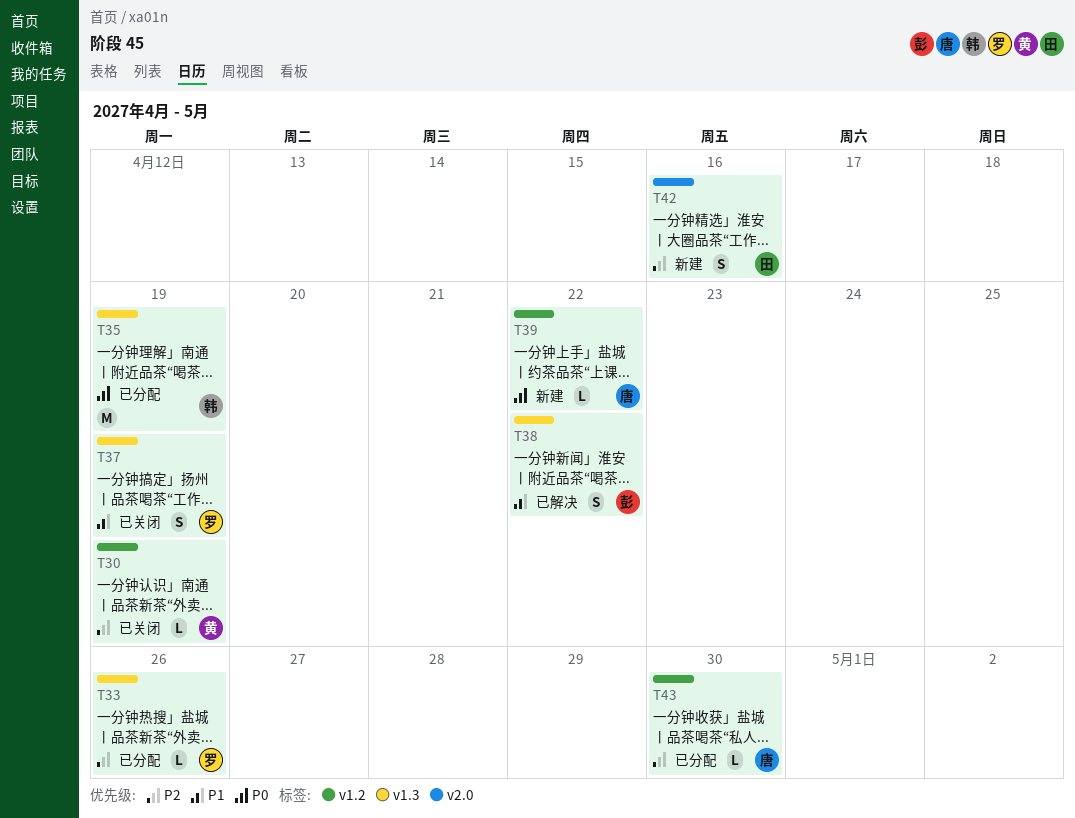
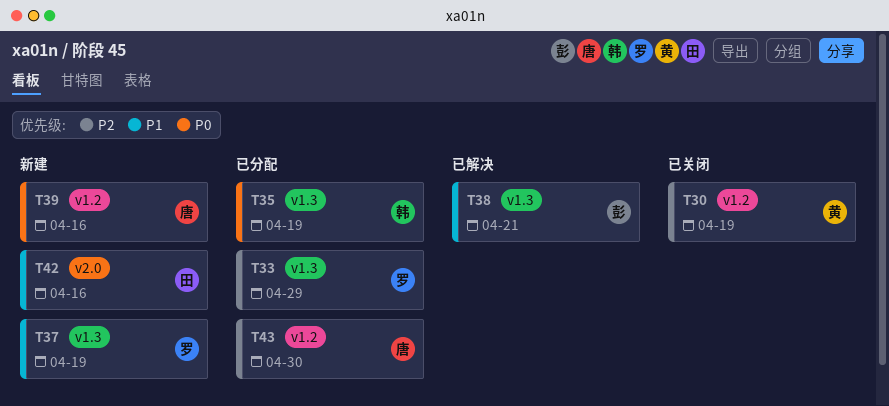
T33, due: Apr 26 -> Apr 29
T37, status: 已关闭 -> 新建
T38, due: Apr 22 -> Apr 21
T39, due: Apr 22 -> Apr 16
T42, priority: P2 -> P1

